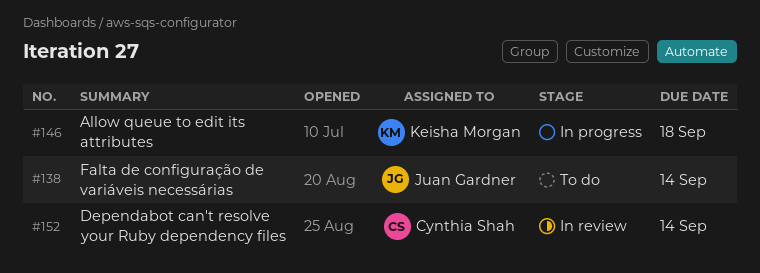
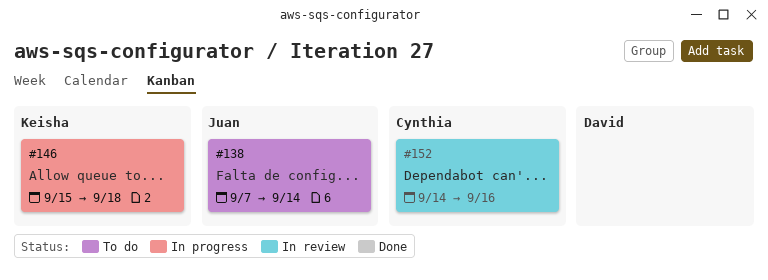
#152, due: Sep 14 -> Sep 16

